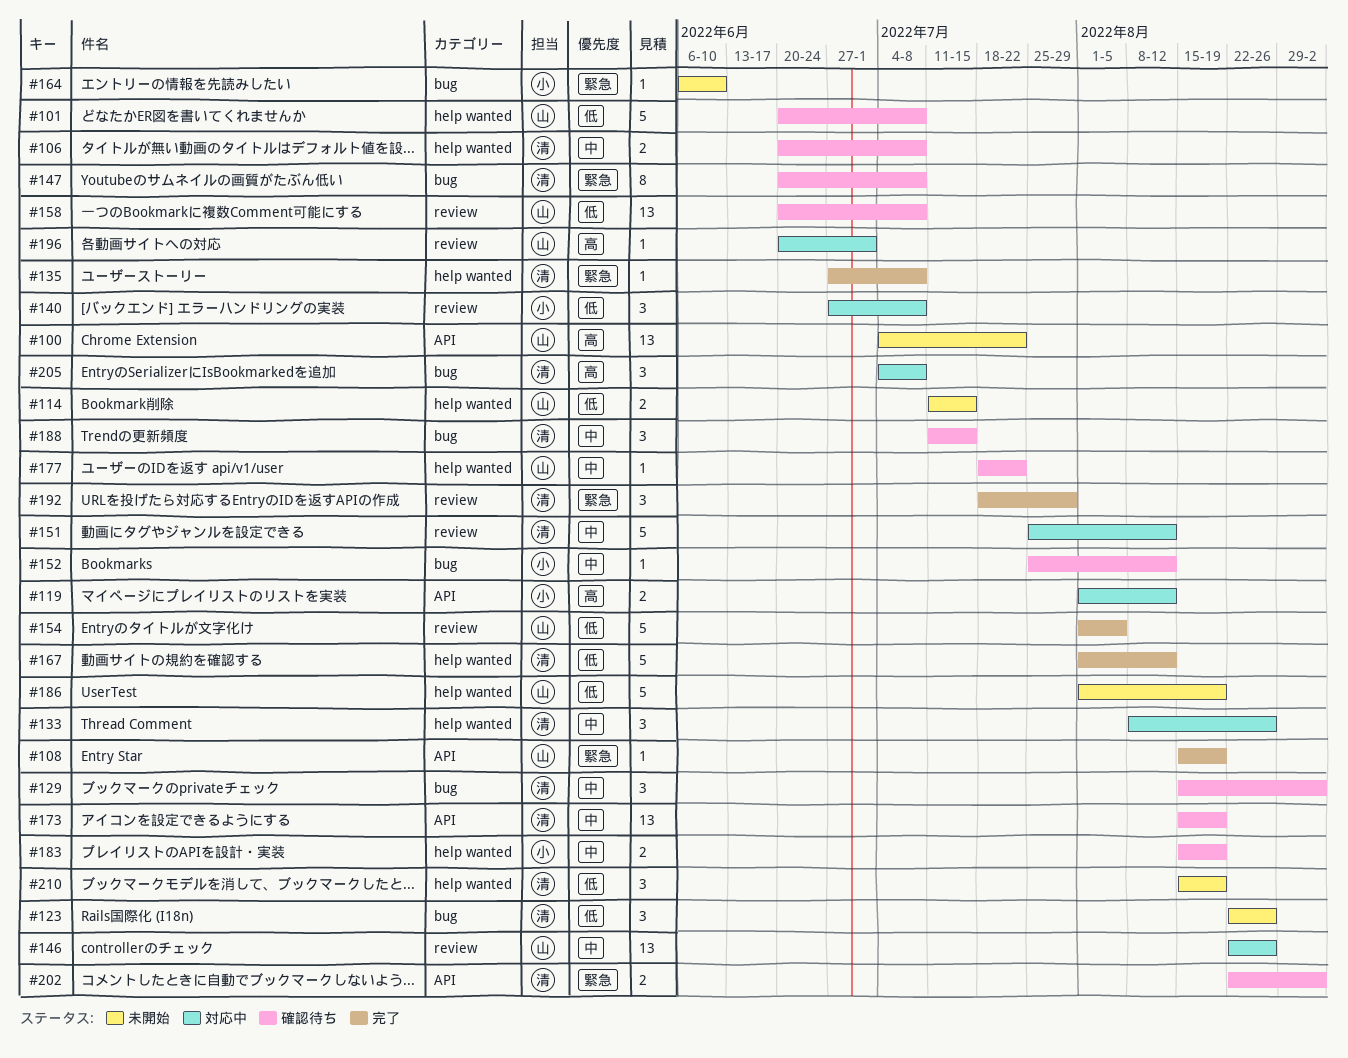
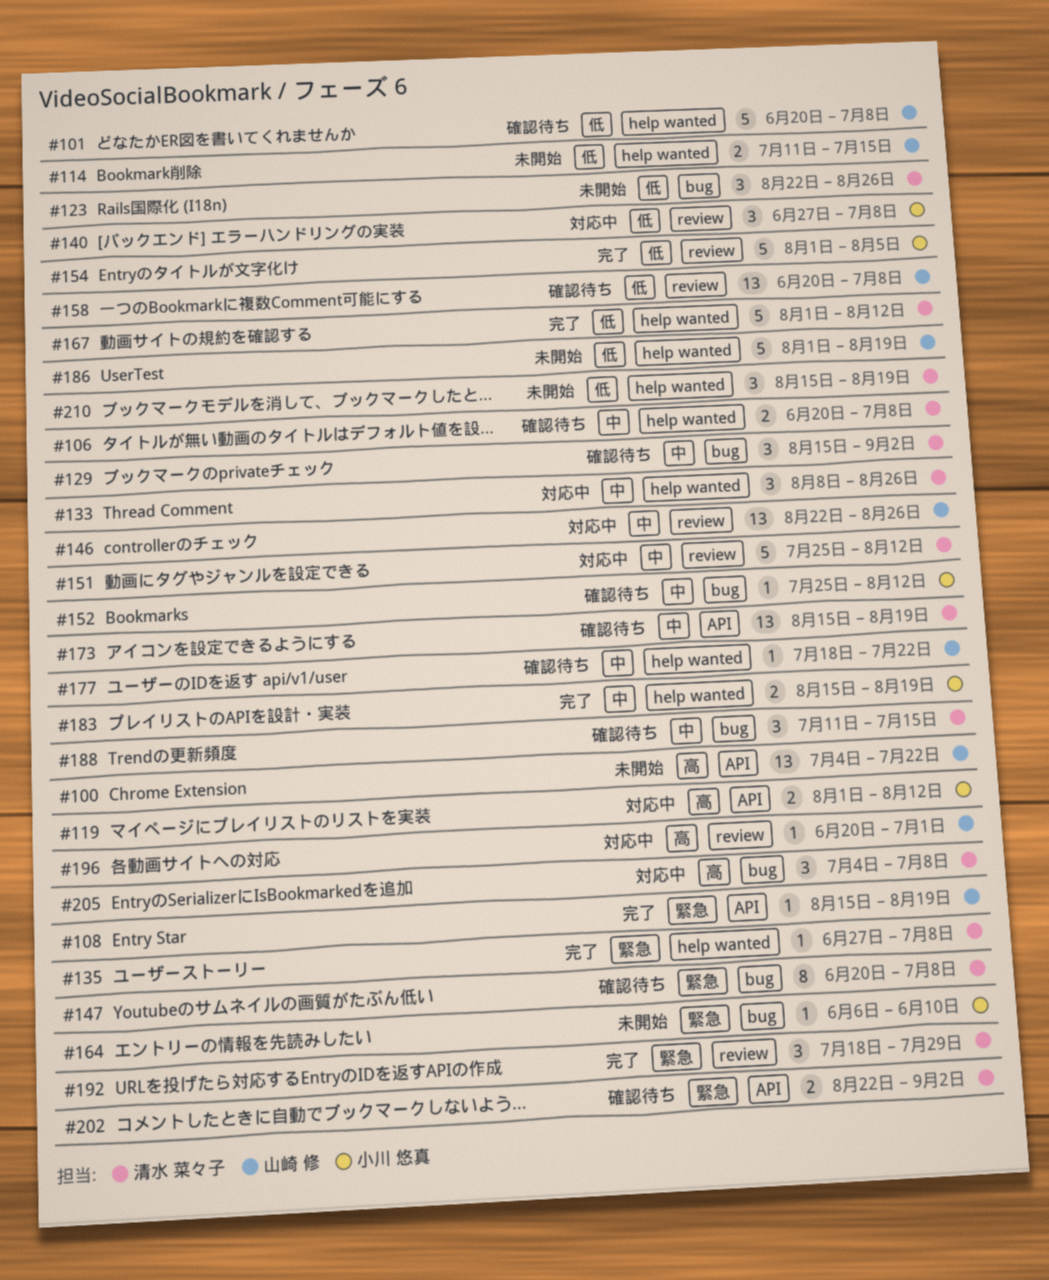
#154, owner: 山崎 修 -> 小川 悠真
#183, status: 確認待ち -> 完了

